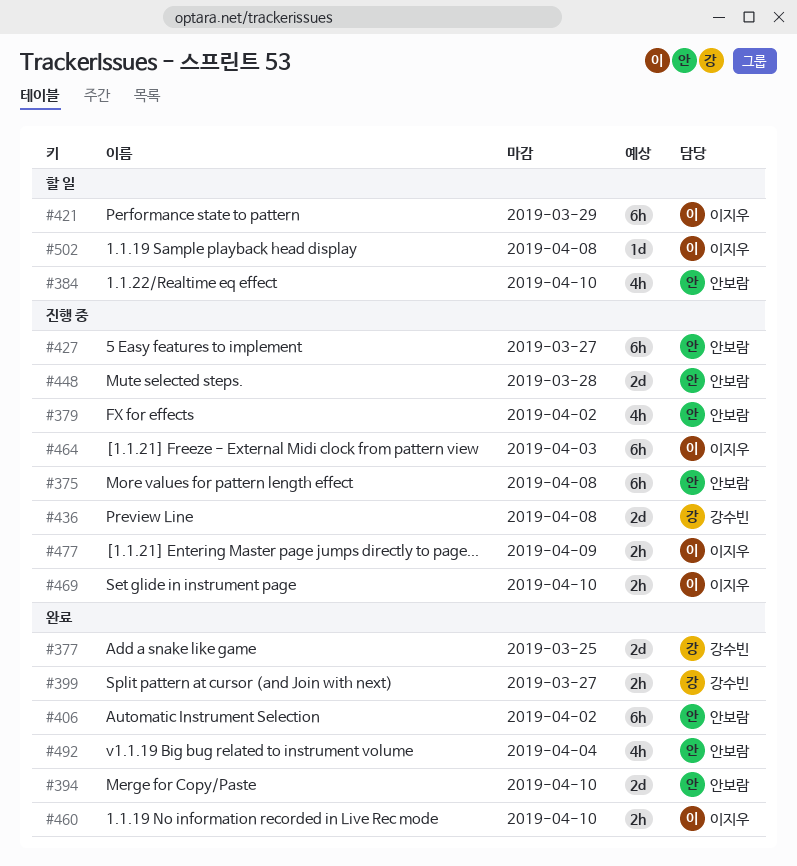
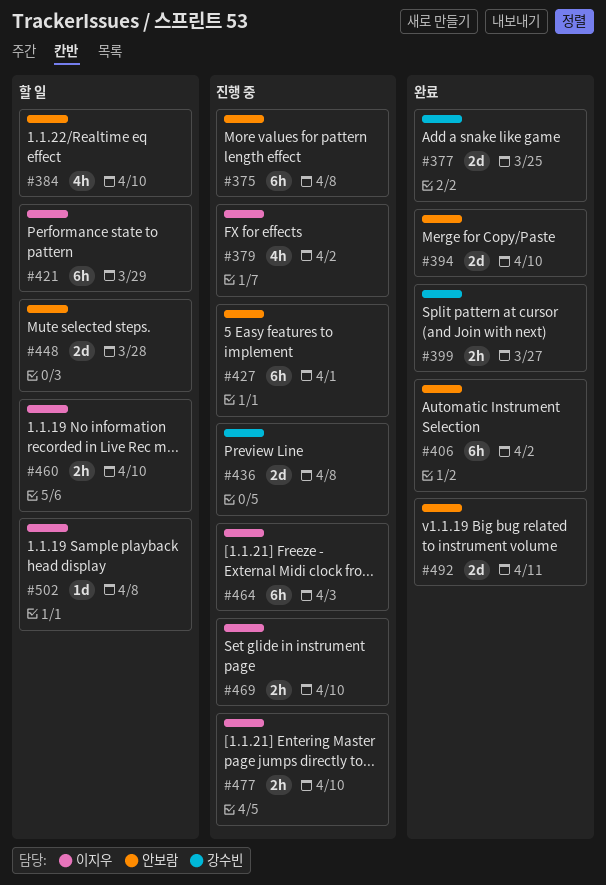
#379, owner: 안보람 -> 이지우
#427, due: Mar 27 -> Apr 1
#448, status: 진행 중 -> 할 일
#460, status: 완료 -> 할 일
#477, due: Apr 9 -> Apr 10
#492, estimate: 4h -> 2d
#492, due: Apr 4 -> Apr 11

